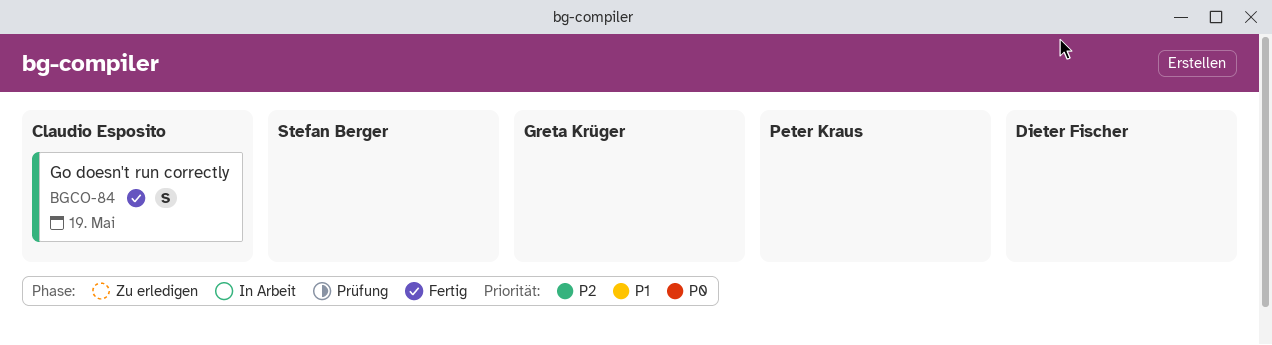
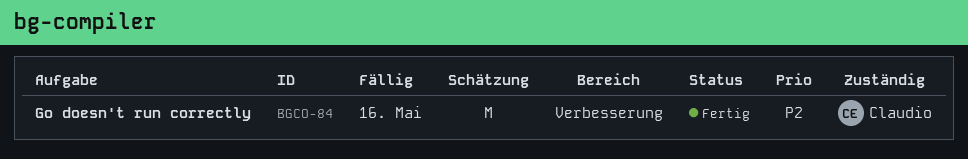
BGCO-84, estimate: S -> M
BGCO-84, due: May 19 -> May 16

